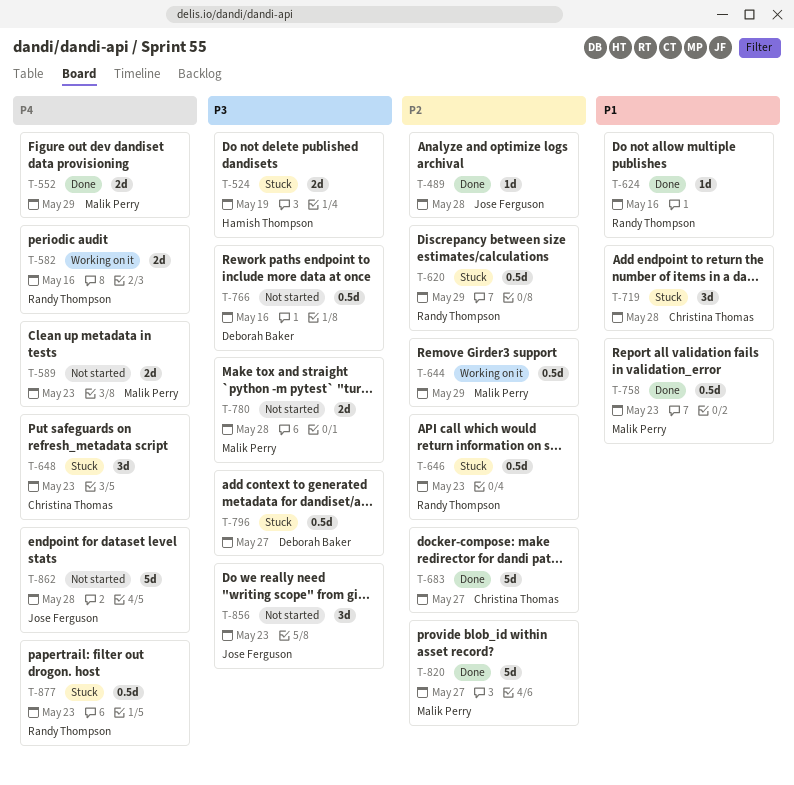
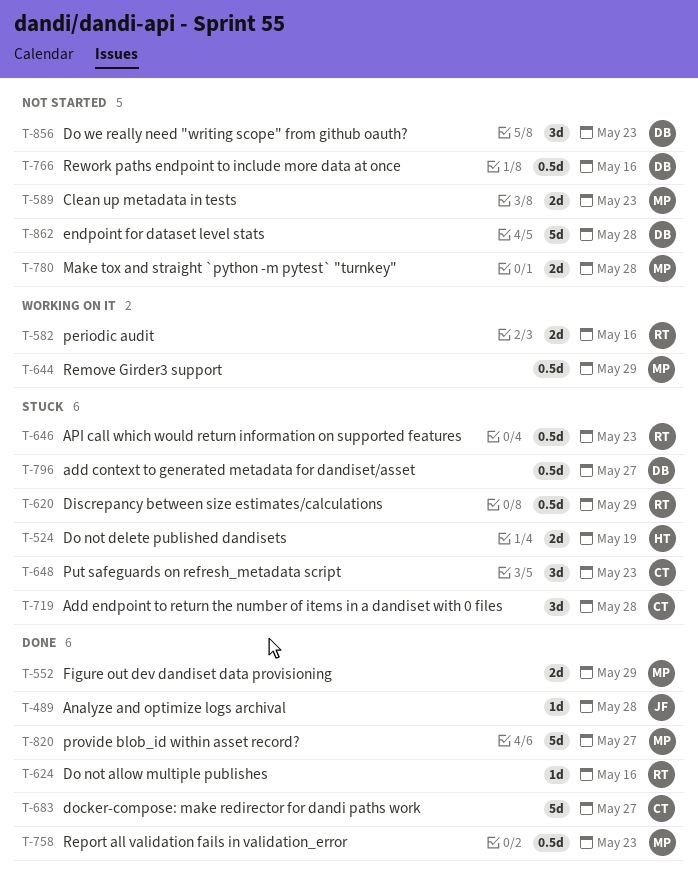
T-856, owner: Jose Ferguson -> Deborah Baker
T-862, owner: Jose Ferguson -> Deborah Baker
T-877: present -> none

